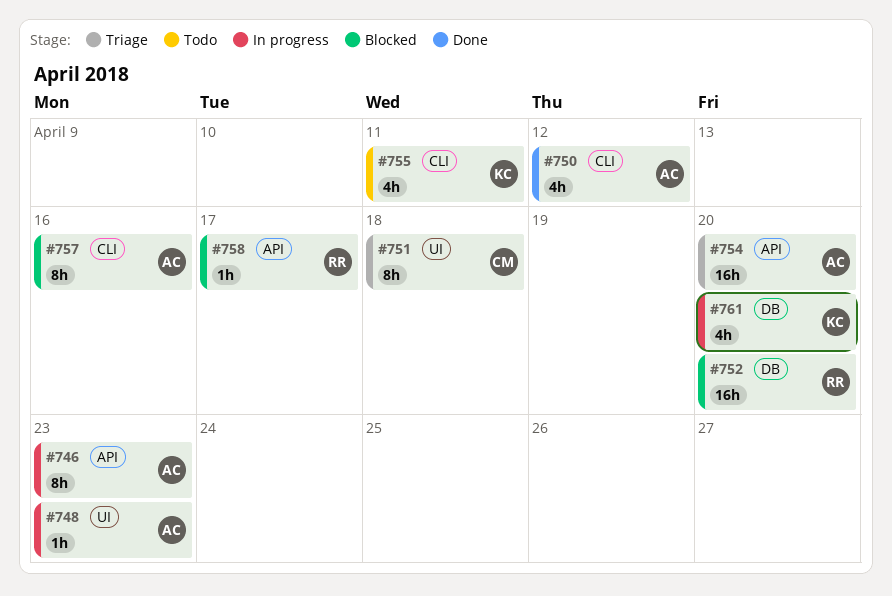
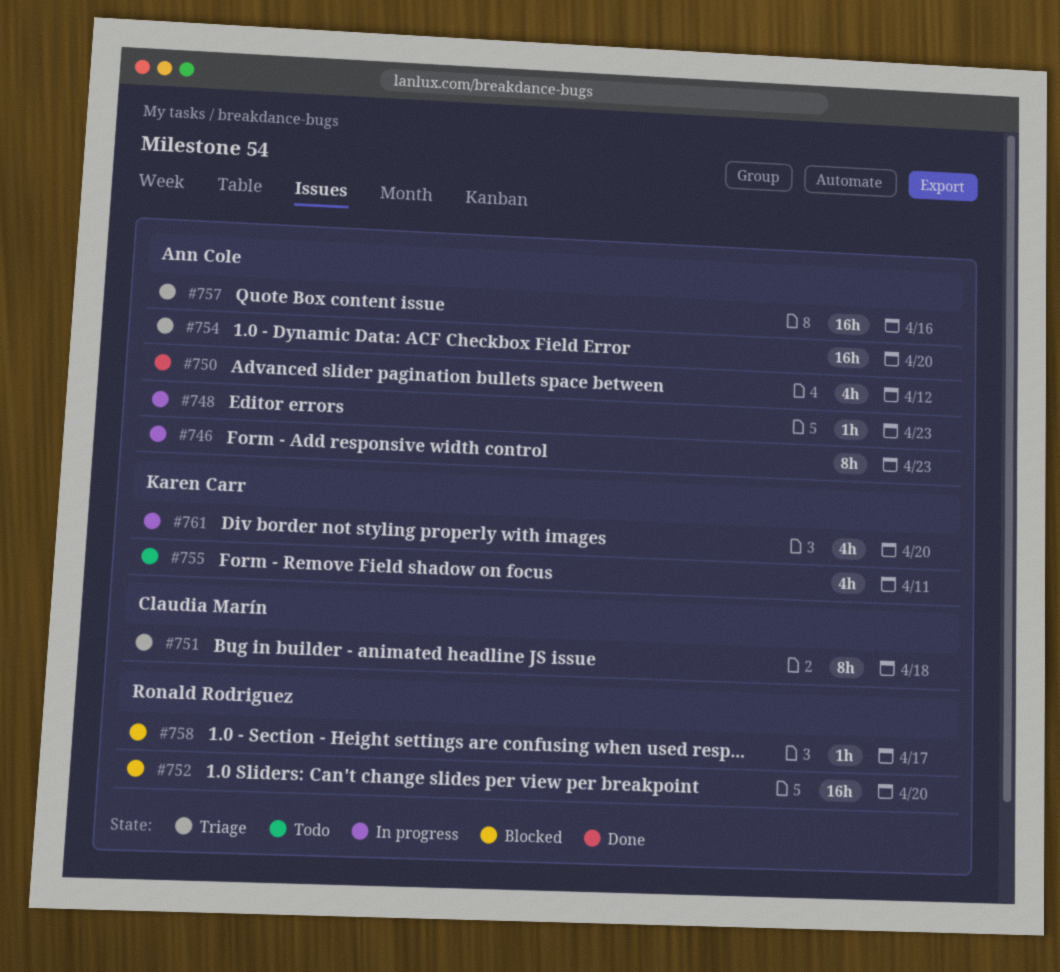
#757, status: Blocked -> Triage
#757, estimate: 8h -> 16h

